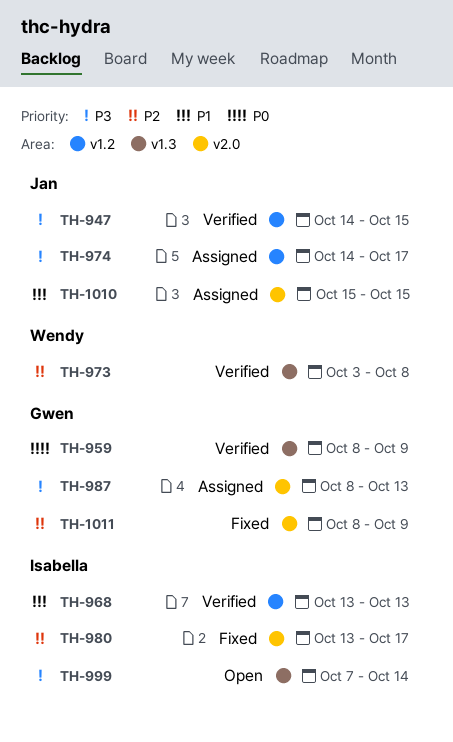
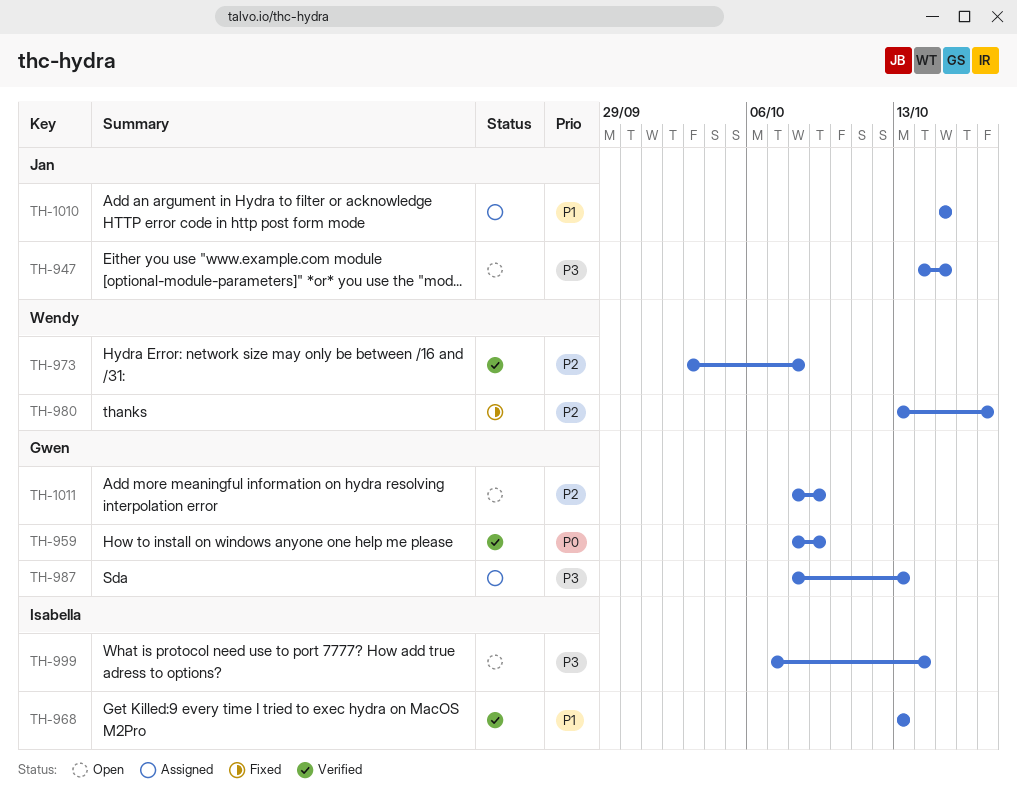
TH-947, status: Verified -> Open
TH-974: present -> none
TH-980, owner: Isabella -> Wendy
TH-1011, status: Fixed -> Open

